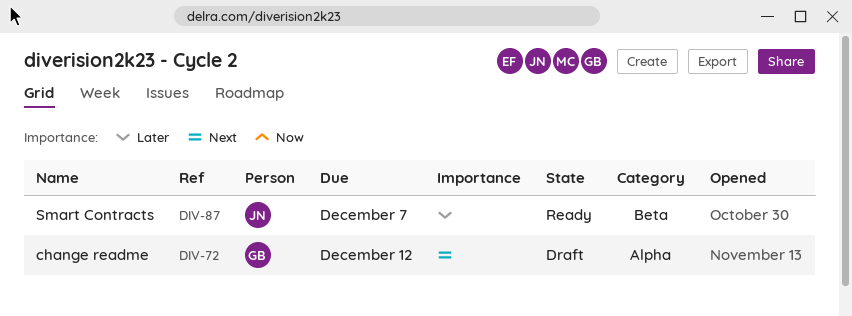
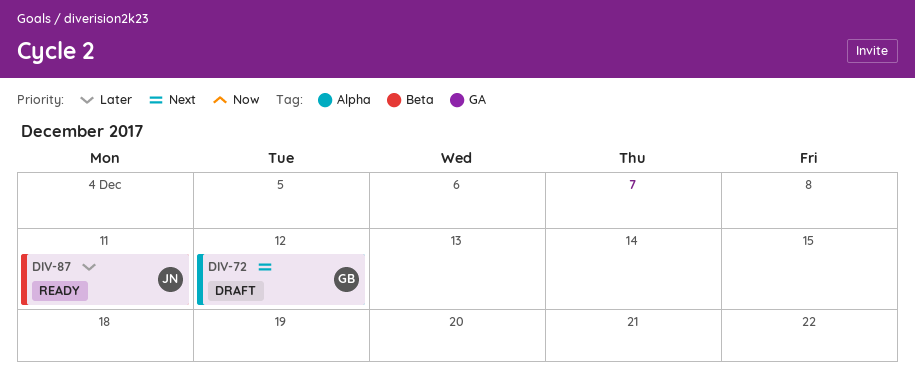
DIV-87, due: Dec 7 -> Dec 11

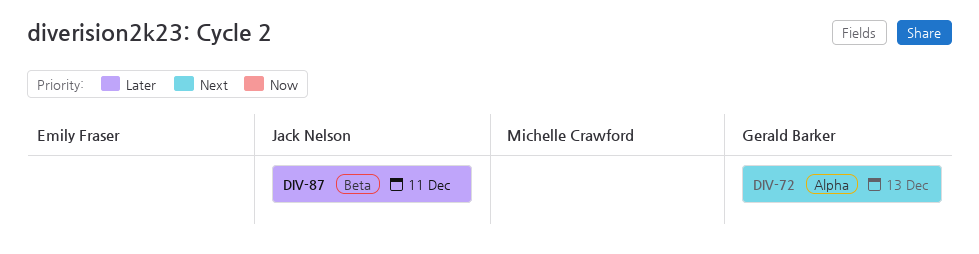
DIV-72, due: Dec 12 -> Dec 13

